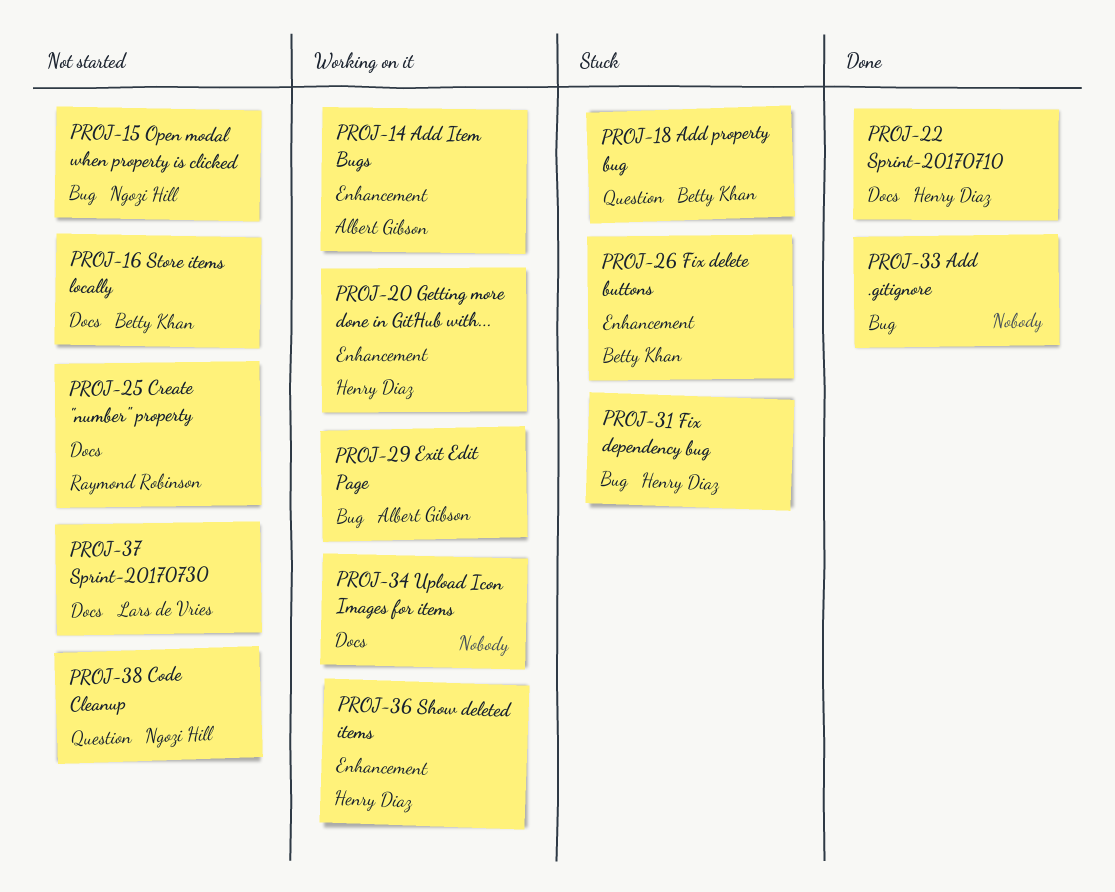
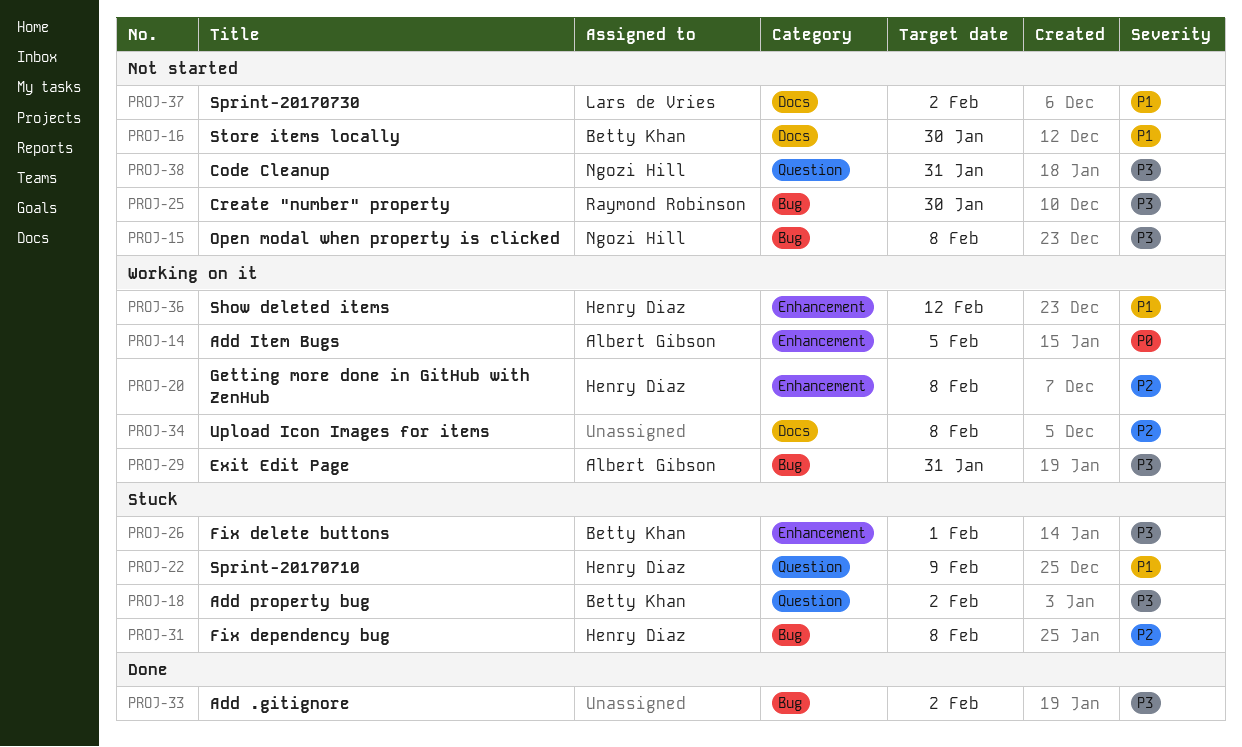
PROJ-22, status: Done -> Stuck
PROJ-22, label: Docs -> Question
PROJ-25, label: Docs -> Bug

